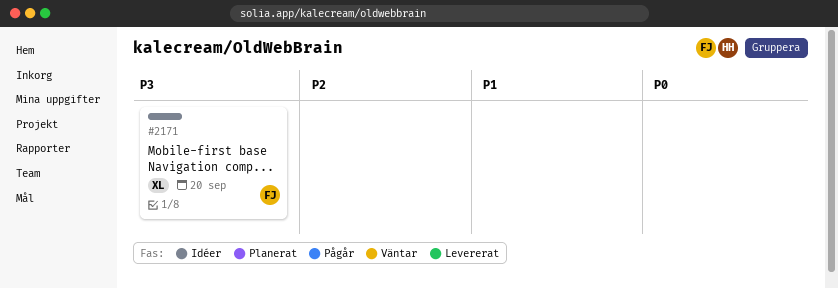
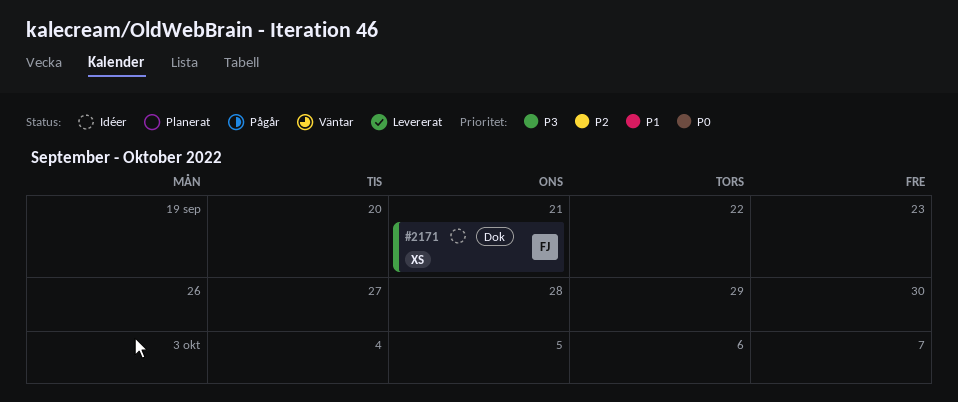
#2171, estimate: XL -> XS
#2171, due: Sep 20 -> Sep 21

